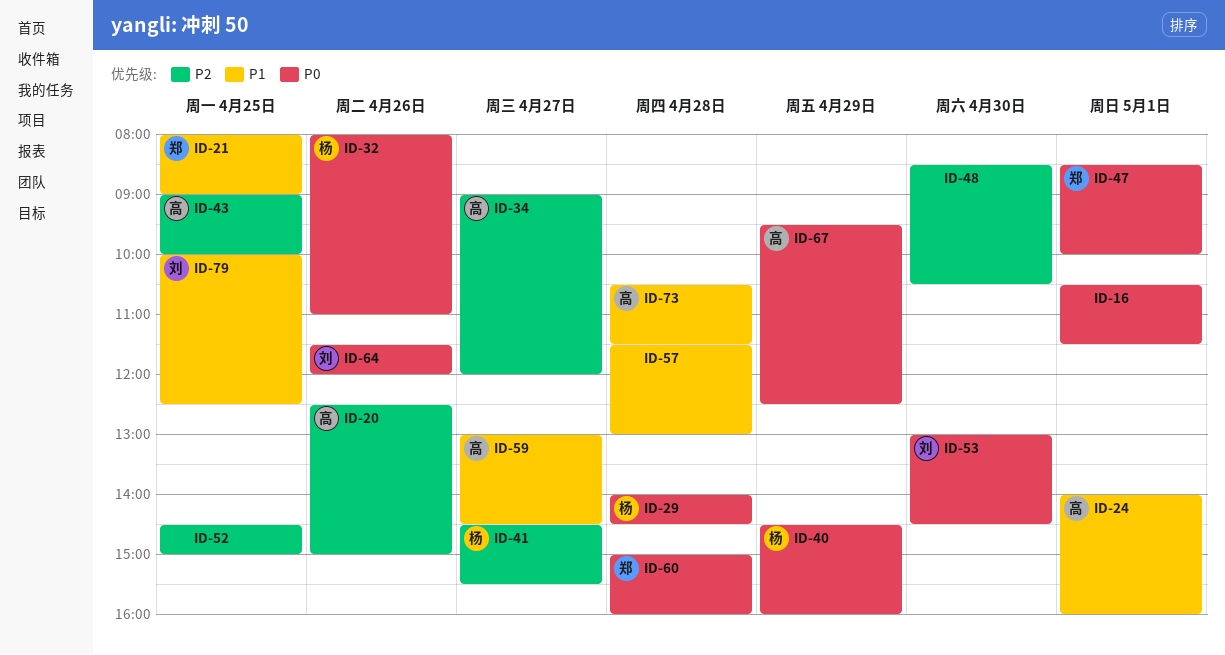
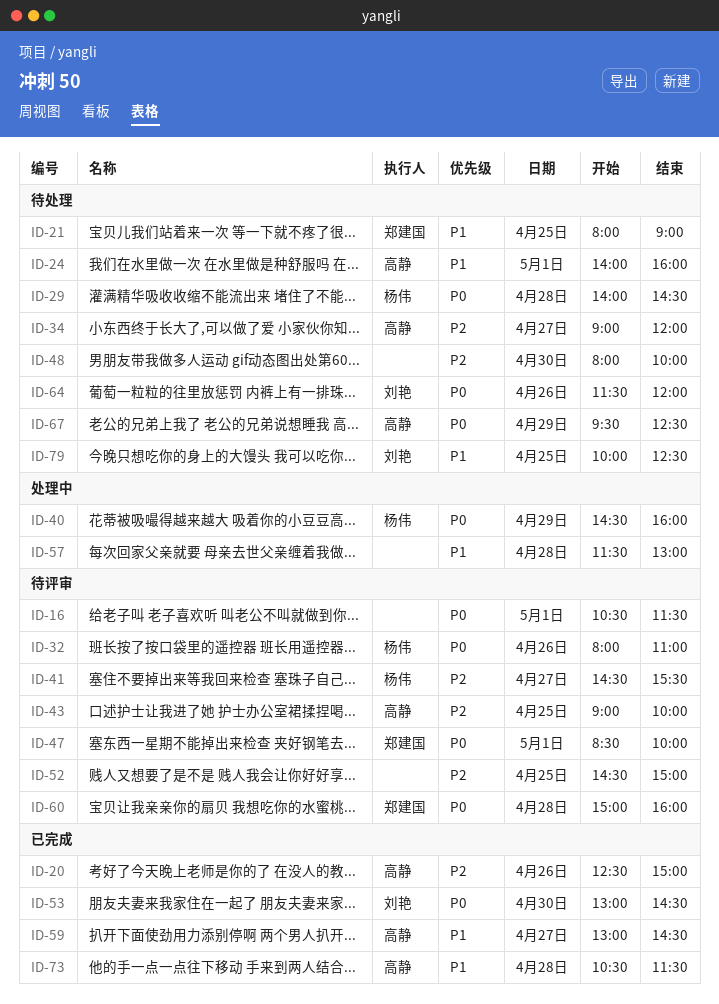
ID-48, begins: 08:30 -> 08:00
ID-48, ends: 10:30 -> 10:00

